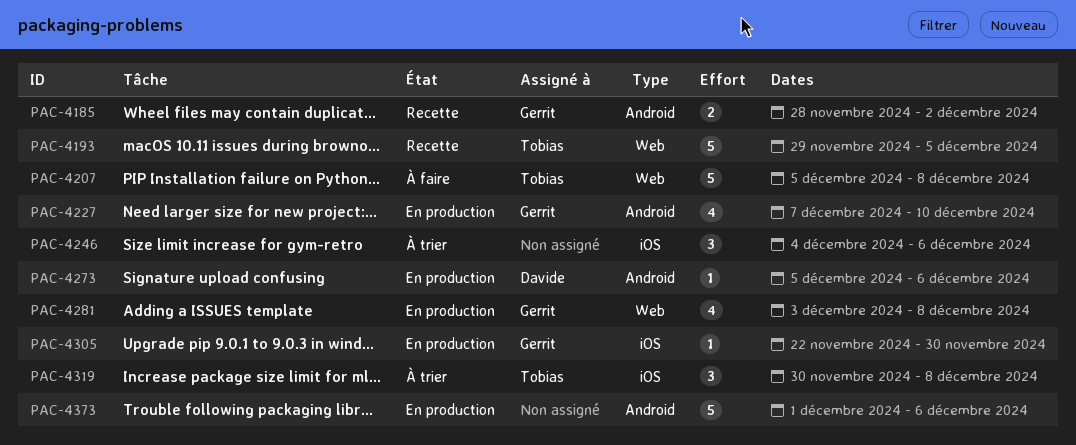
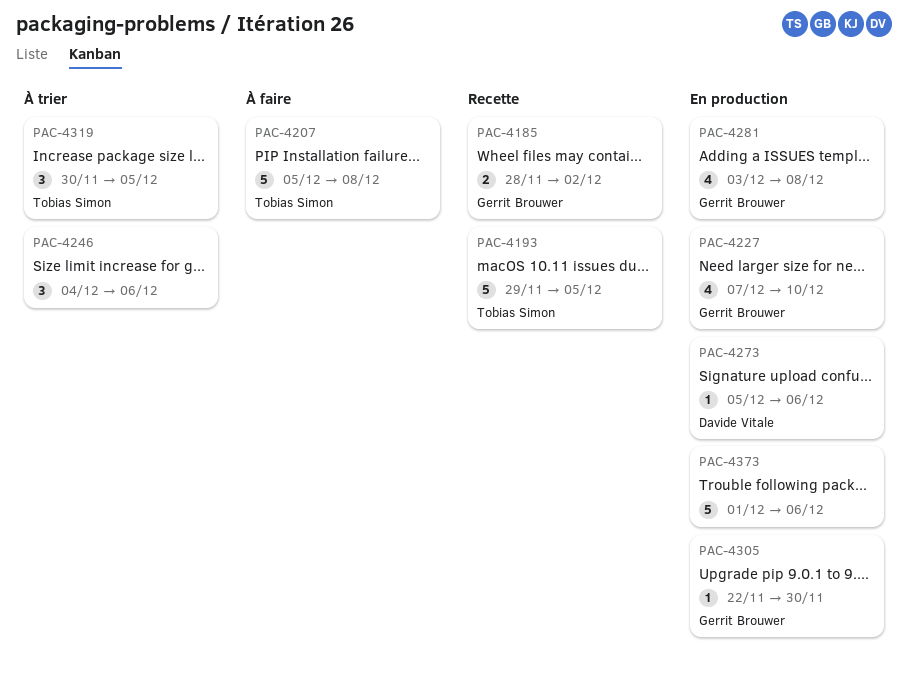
PAC-4319, due: Dec 8 -> Dec 5

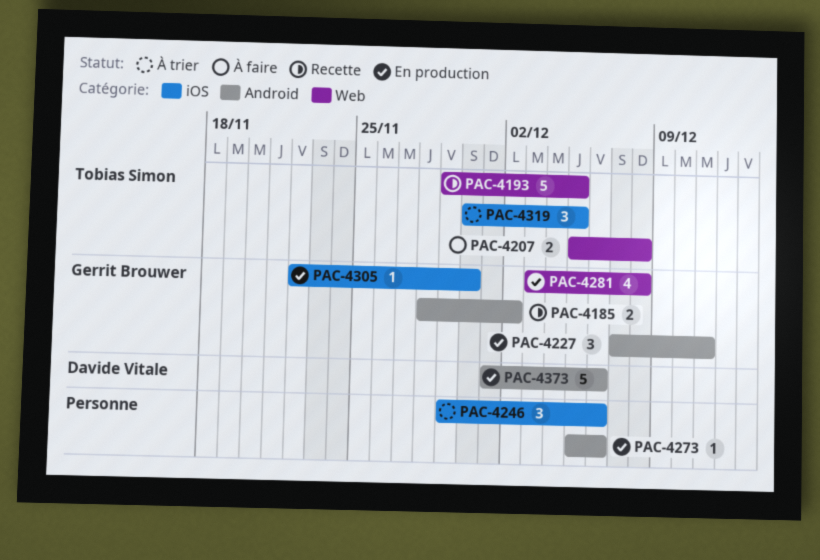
PAC-4207, estimate: 5 -> 2
PAC-4227, estimate: 4 -> 3
PAC-4227, due: Dec 10 -> Dec 11
PAC-4246, start: Dec 4 -> Nov 29
PAC-4273, owner: Davide Vitale -> none
PAC-4373, owner: none -> Davide Vitale

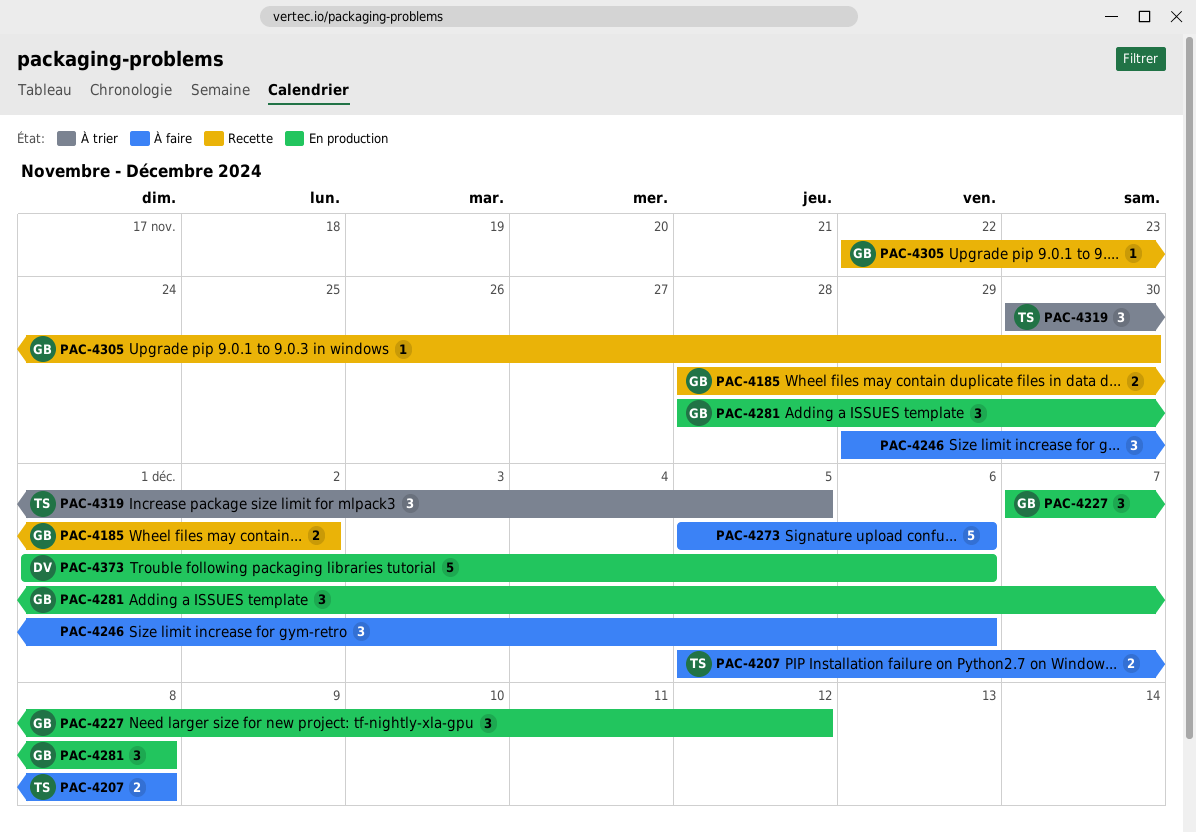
PAC-4193: present -> none
PAC-4227, due: Dec 11 -> Dec 12
PAC-4246, status: À trier -> À faire
PAC-4273, status: En production -> À faire
PAC-4273, estimate: 1 -> 5
PAC-4281, estimate: 4 -> 3
PAC-4281, start: Dec 3 -> Nov 28
PAC-4305, status: En production -> Recette

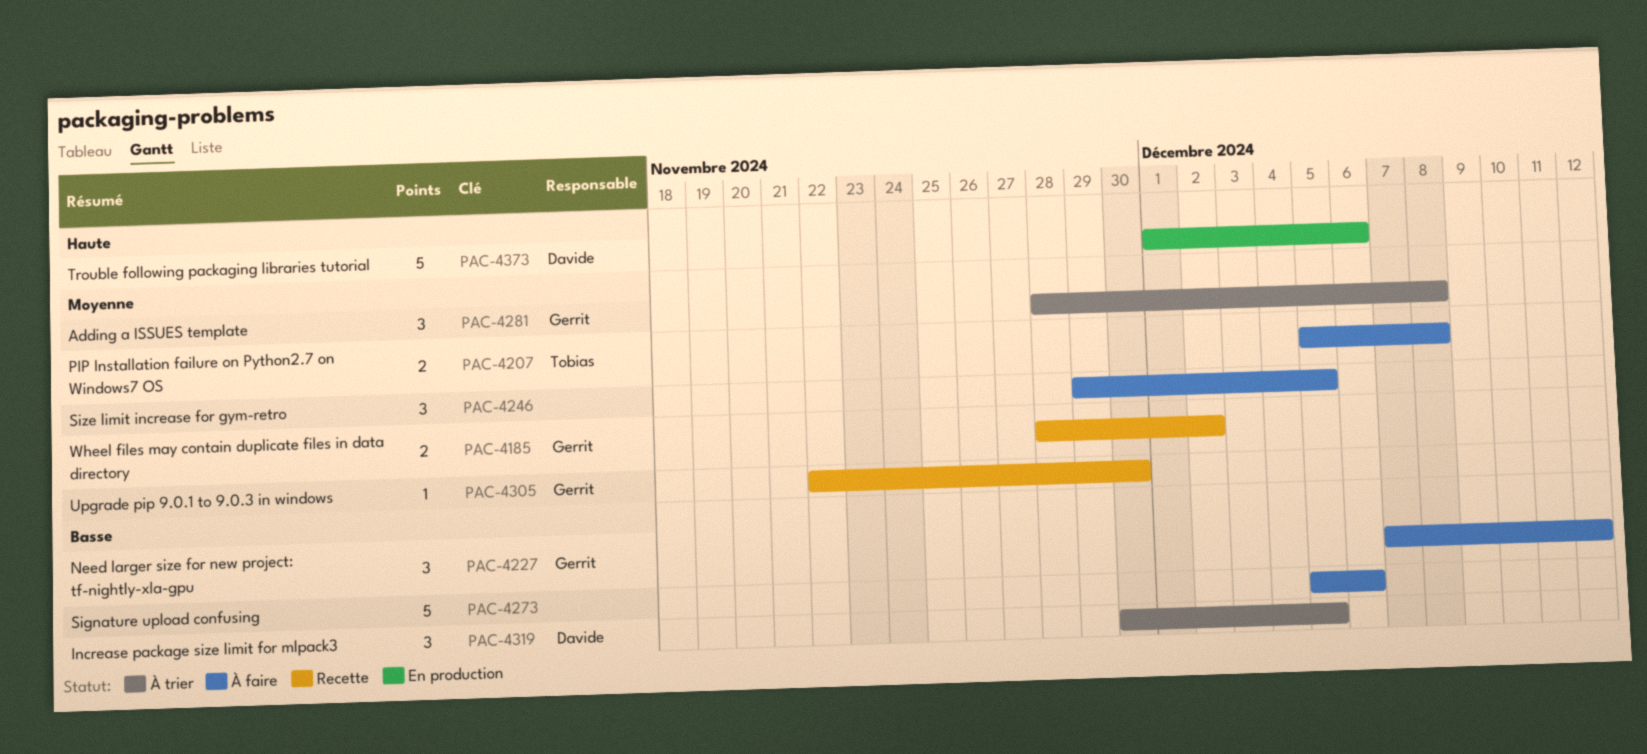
PAC-4227, status: En production -> À faire
PAC-4246, due: Dec 6 -> Dec 5
PAC-4281, status: En production -> À trier
PAC-4319, owner: Tobias -> Davide

